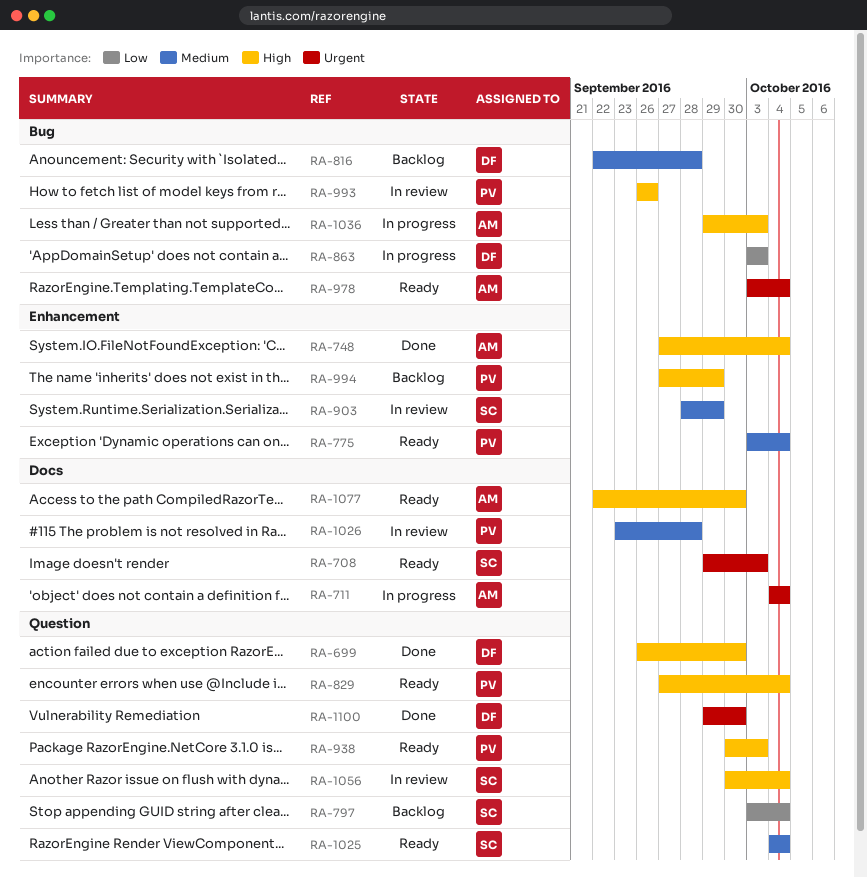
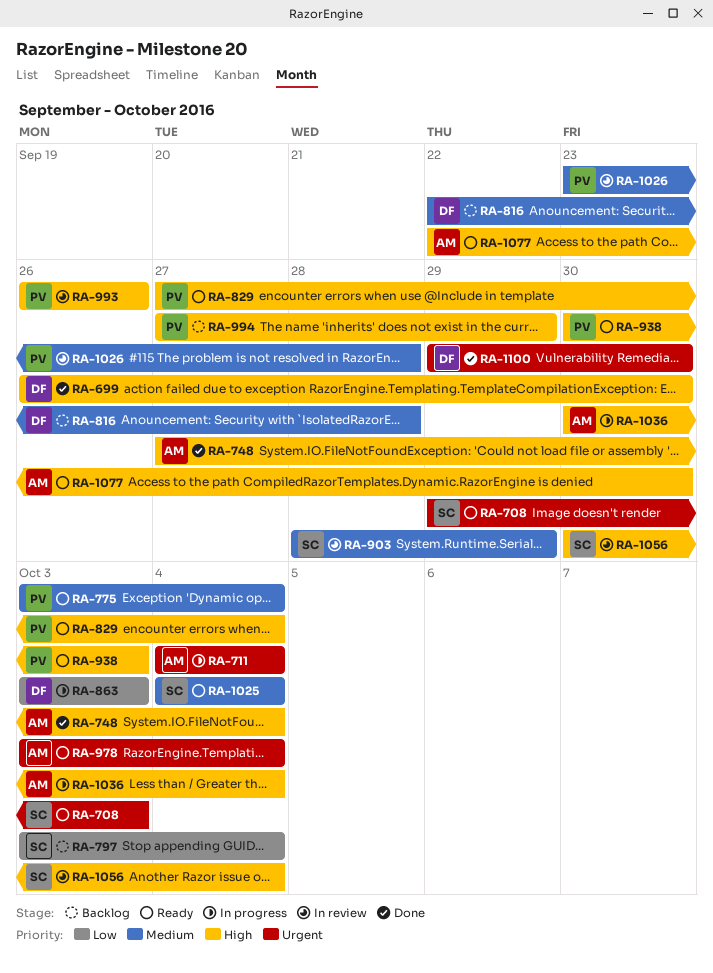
RA-1036, start: Sep 29 -> Sep 30
RA-1036, due: Oct 3 -> Oct 4

